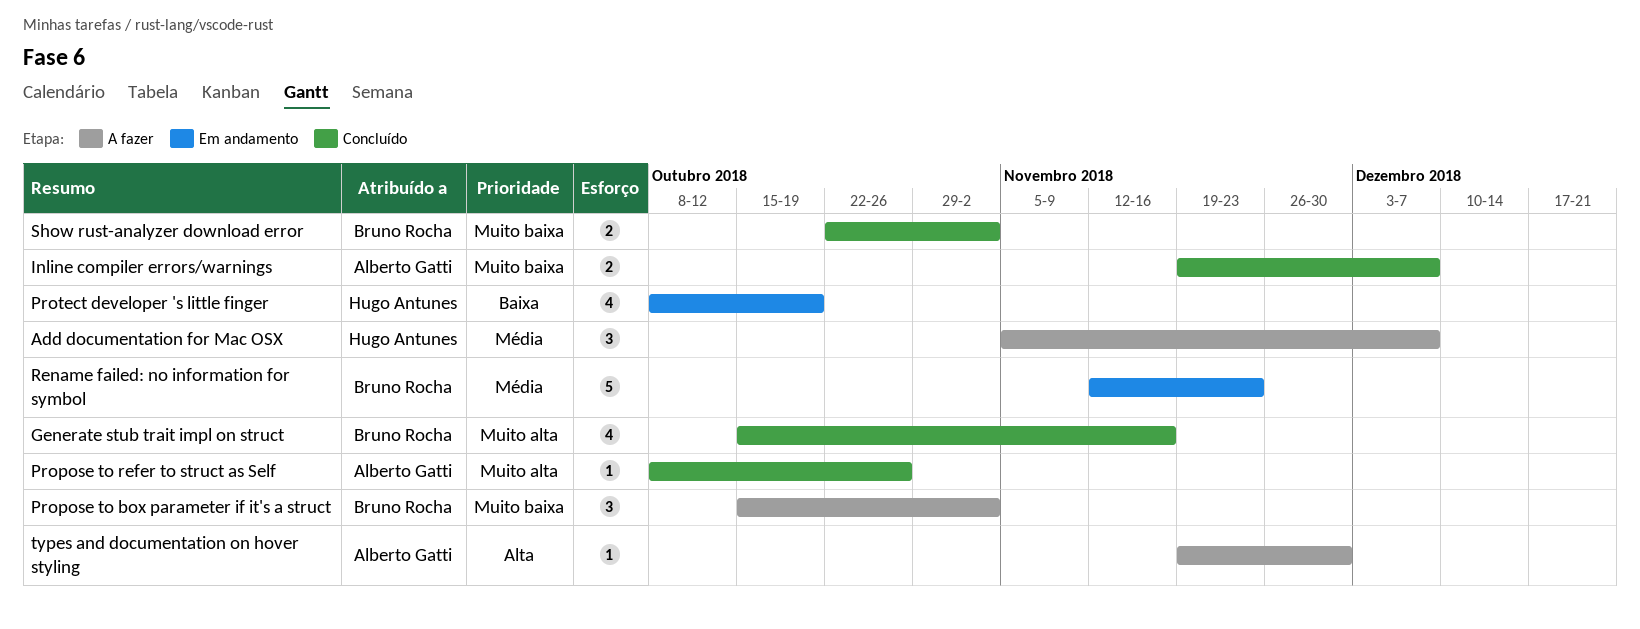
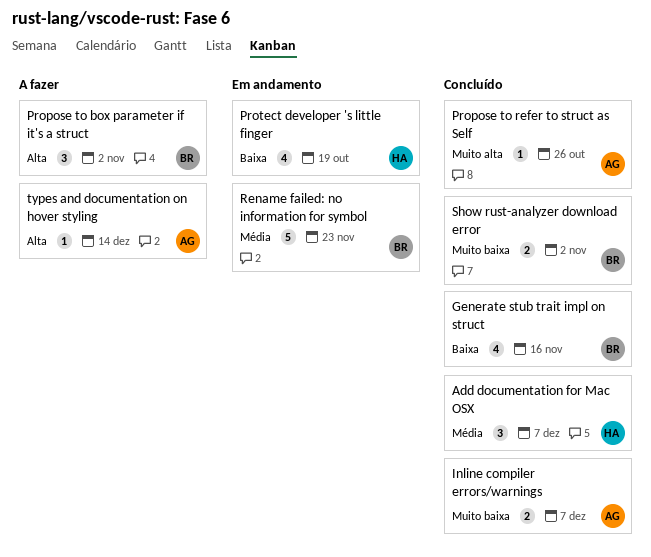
Add documentation for Mac OSX, status: A fazer -> Concluído
Generate stub trait impl on struct, priority: Muito alta -> Baixa
Propose to box parameter if it's a struct, priority: Muito baixa -> Alta
types and documentation on hover styling, due: Nov 30 -> Dec 14

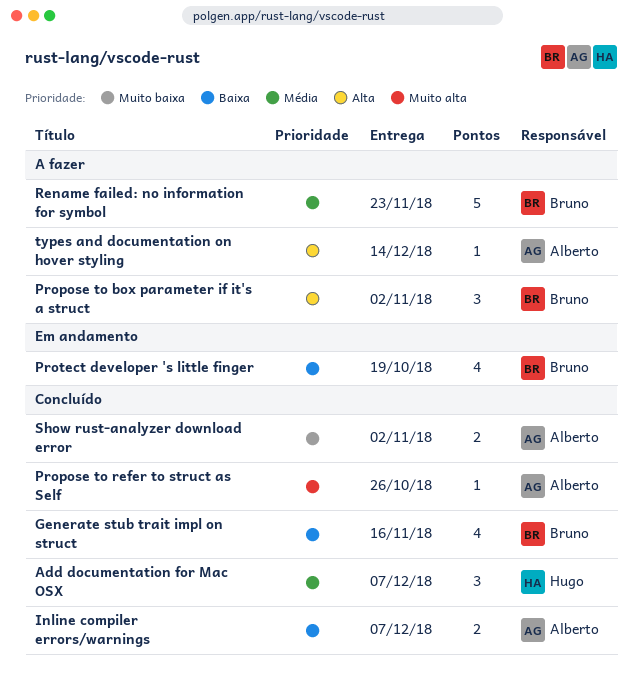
Inline compiler errors/warnings, priority: Muito baixa -> Baixa
Protect developer 's little finger, owner: Hugo -> Bruno
Rename failed: no information for symbol, status: Em andamento -> A fazer
Show rust-analyzer download error, owner: Bruno -> Alberto

